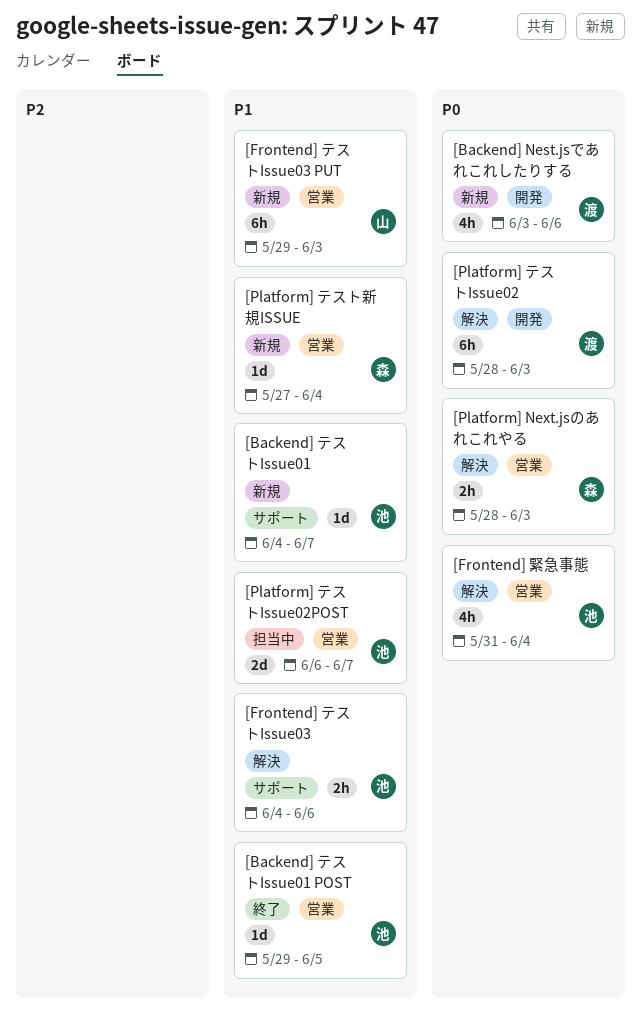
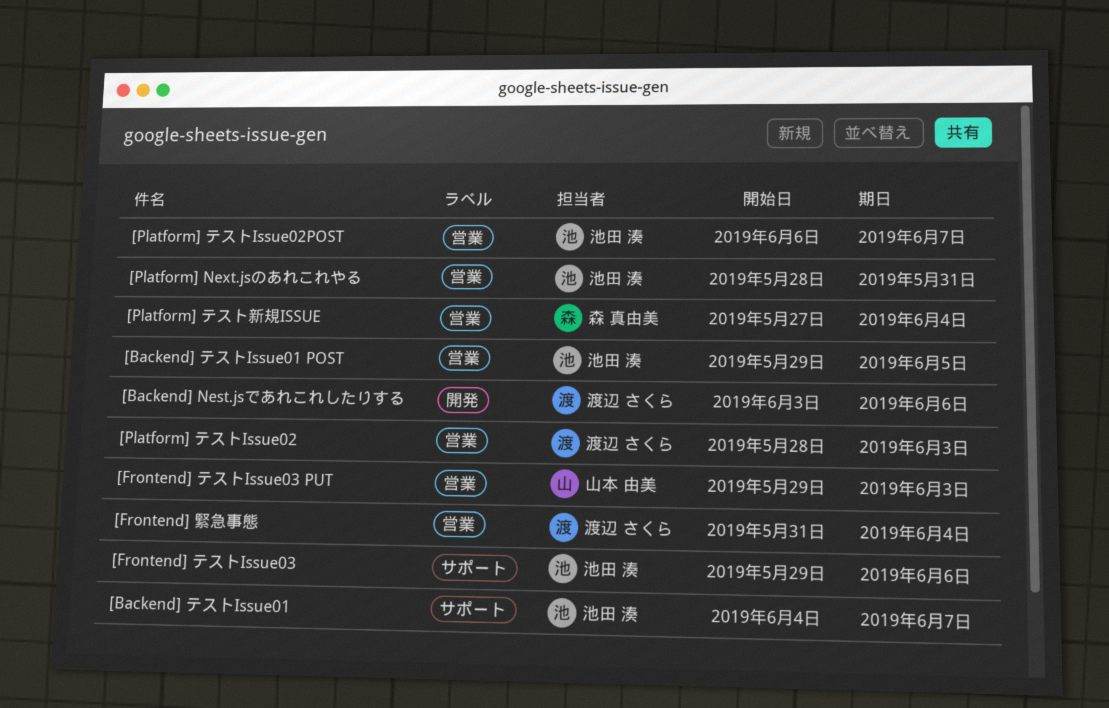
[Frontend] テストIssue03, start: Jun 4 -> May 29
[Frontend] 緊急事態, owner: 池田 湊 -> 渡辺 さくら
[Platform] Next.jsのあれこれやる, owner: 森 真由美 -> 池田 湊
[Platform] Next.jsのあれこれやる, due: Jun 3 -> May 31
[Platform] テストIssue02, label: 開発 -> 営業

